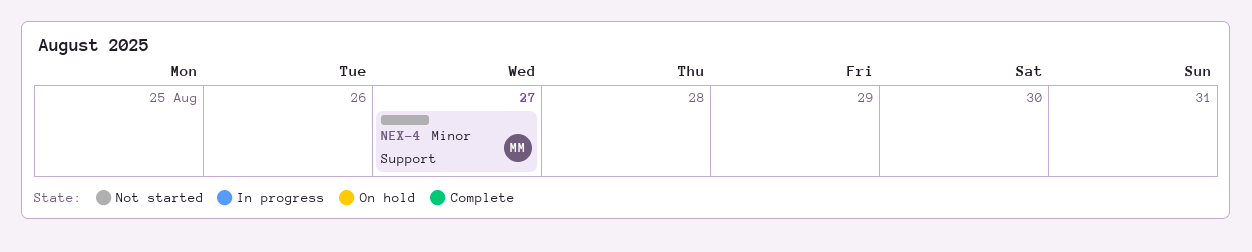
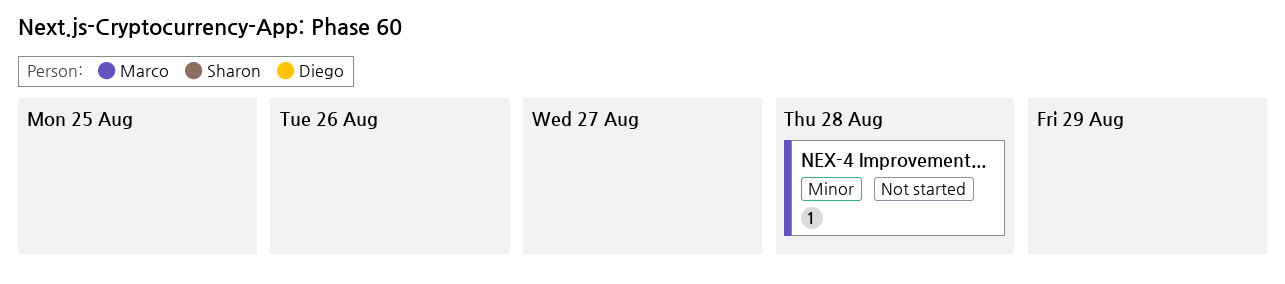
NEX-4, due: Aug 27 -> Aug 28

